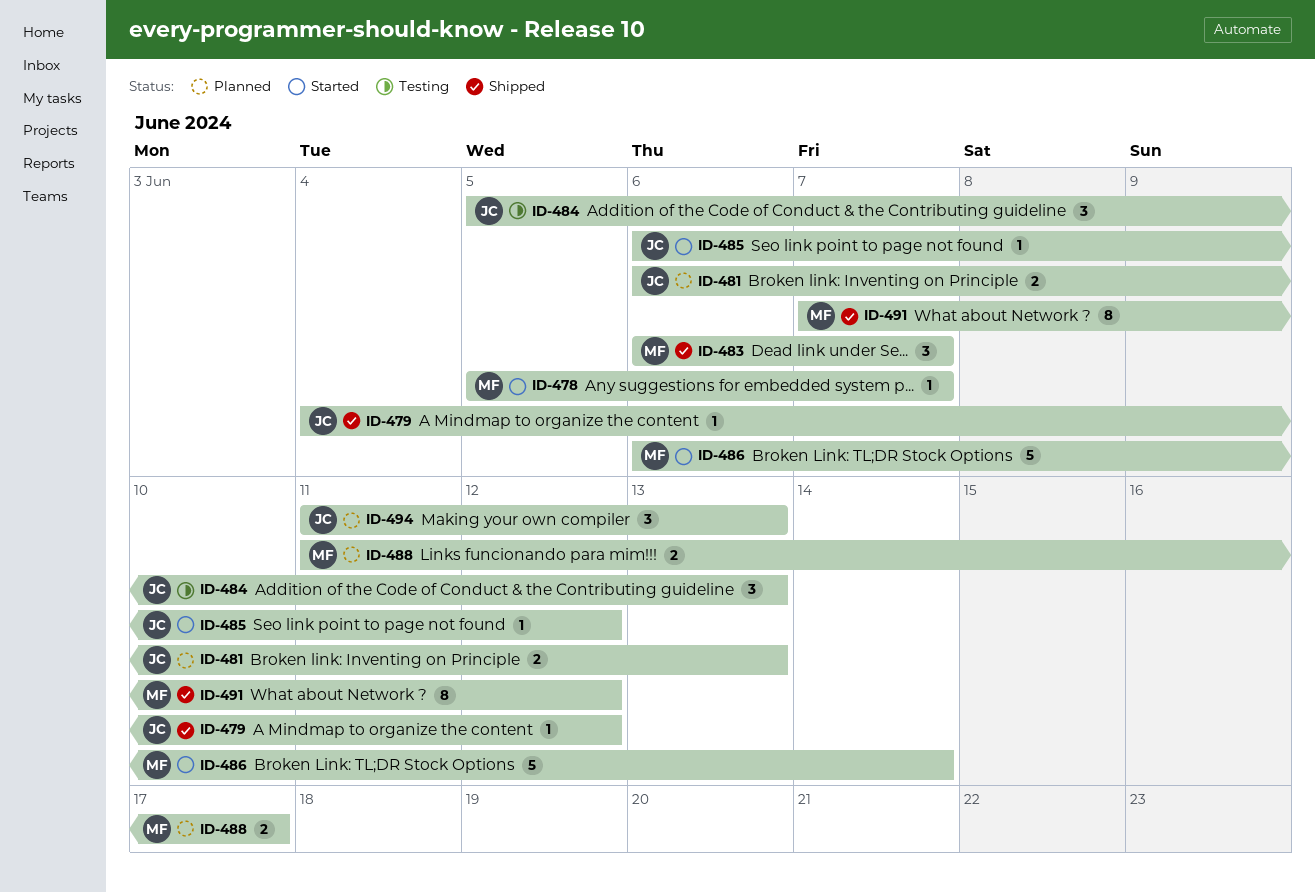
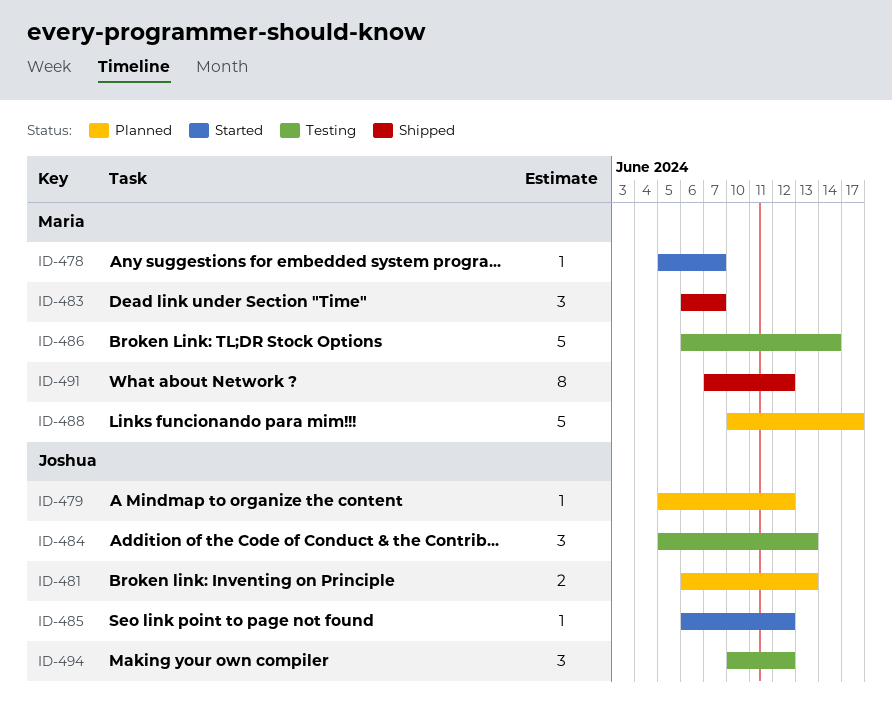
ID-479, status: Shipped -> Planned
ID-479, start: Jun 4 -> Jun 5
ID-486, status: Started -> Testing
ID-488, estimate: 2 -> 5
ID-488, start: Jun 11 -> Jun 10
ID-494, status: Planned -> Testing
ID-494, start: Jun 11 -> Jun 10
ID-494, due: Jun 13 -> Jun 12

